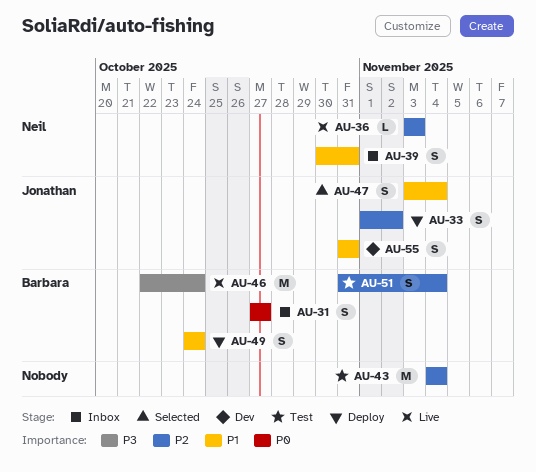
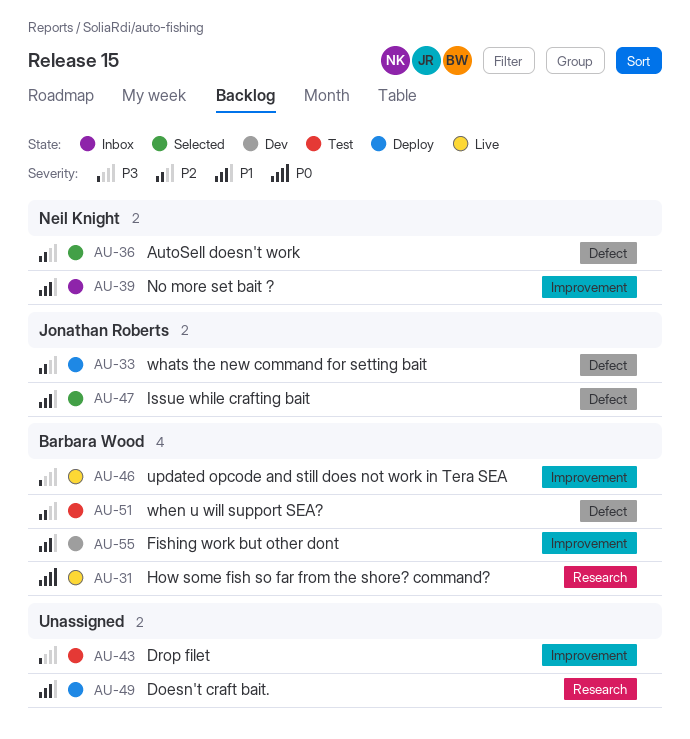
AU-31, status: Inbox -> Live
AU-36, status: Live -> Selected
AU-43, priority: P2 -> P3
AU-49, owner: Barbara Wood -> none
AU-55, owner: Jonathan Roberts -> Barbara Wood

